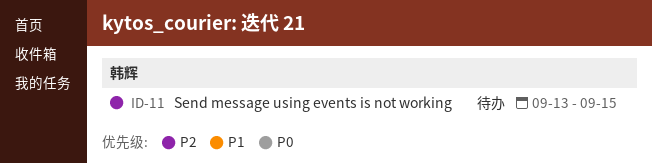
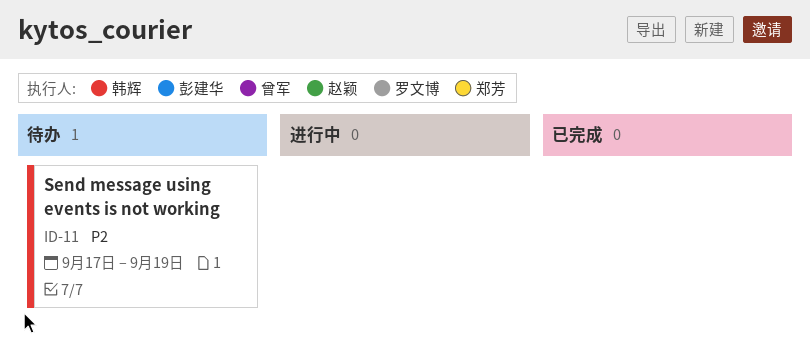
ID-11, start: Sep 13 -> Sep 17
ID-11, due: Sep 15 -> Sep 19

